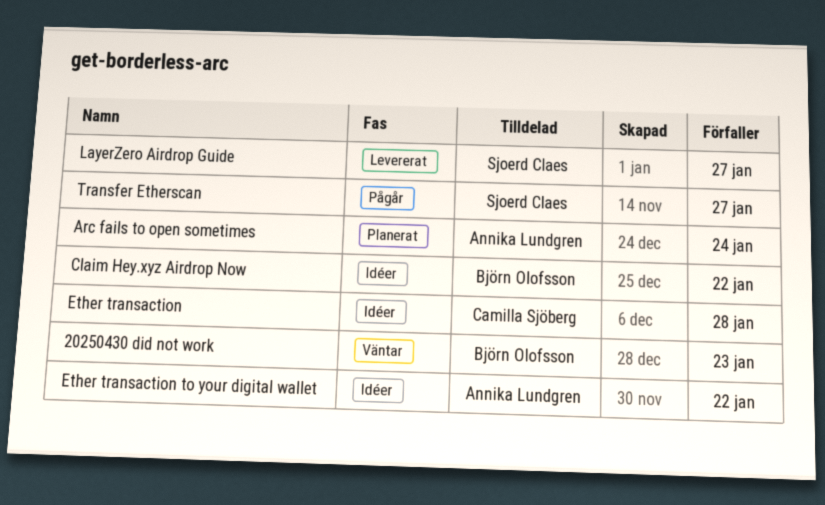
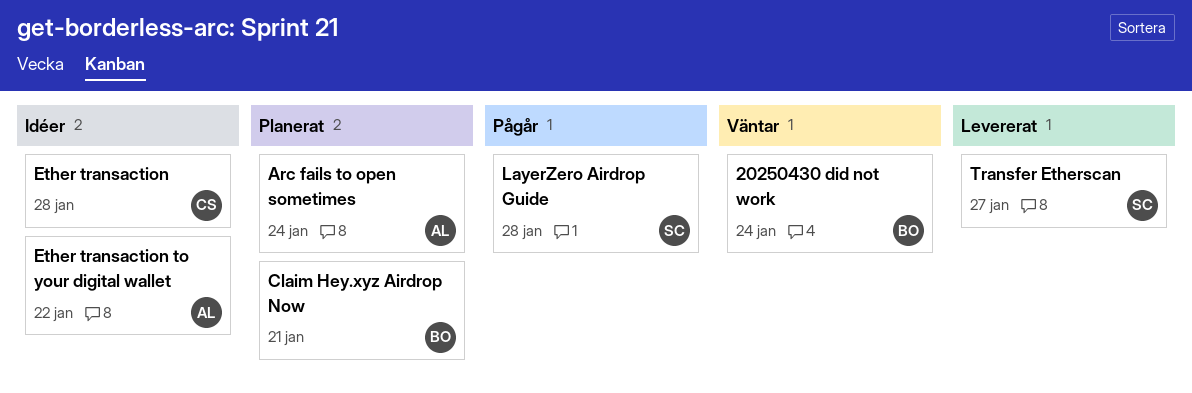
20250430 did not work, due: Jan 23 -> Jan 24
Claim Hey.xyz Airdrop Now, status: Idéer -> Planerat
Claim Hey.xyz Airdrop Now, due: Jan 22 -> Jan 21
LayerZero Airdrop Guide, status: Levererat -> Pågår
LayerZero Airdrop Guide, due: Jan 27 -> Jan 28
Transfer Etherscan, status: Pågår -> Levererat

